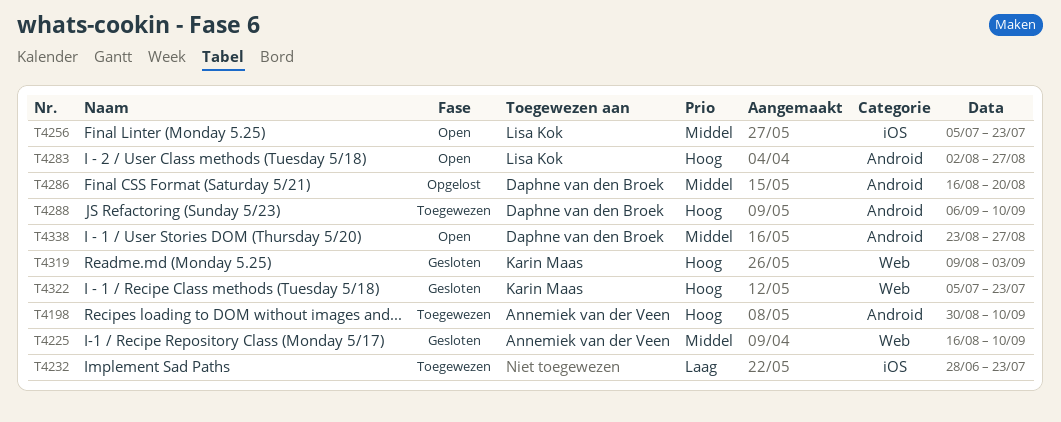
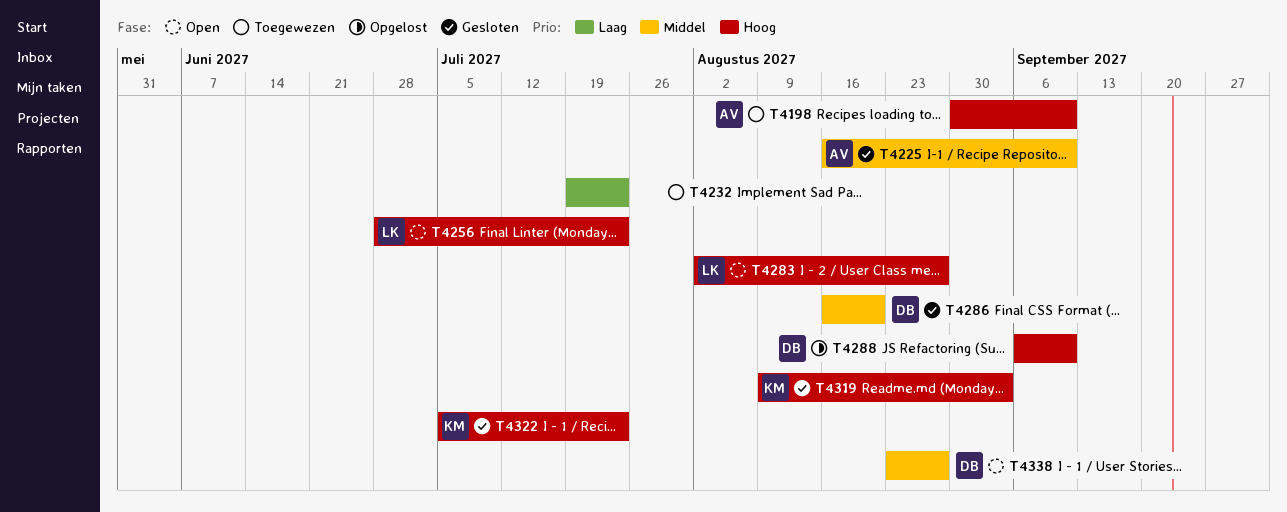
T4232, start: Jun 28 -> Jul 19
T4256, priority: Middel -> Hoog
T4256, start: Jul 5 -> Jun 28
T4286, status: Opgelost -> Gesloten
T4288, status: Toegewezen -> Opgelost

